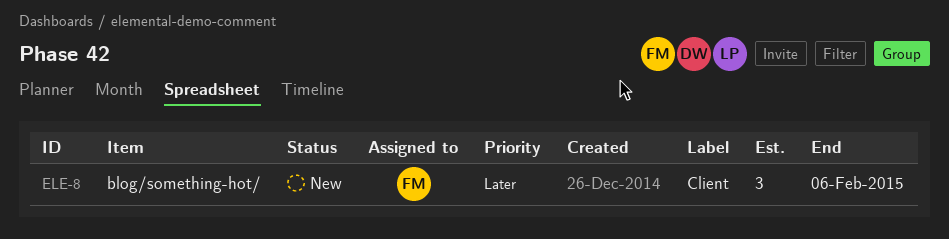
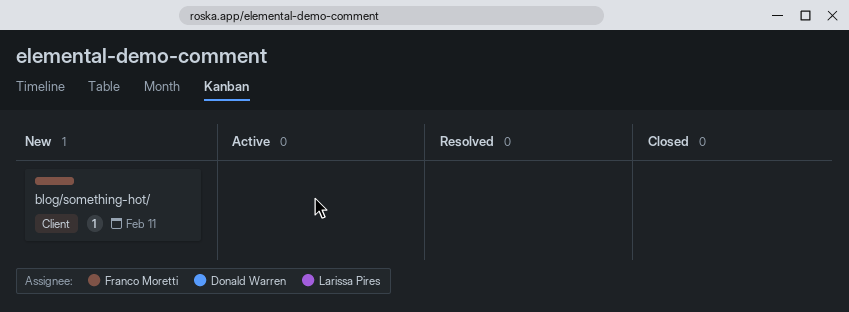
blog/something-hot/, estimate: 3 -> 1
blog/something-hot/, due: Feb 6 -> Feb 11

